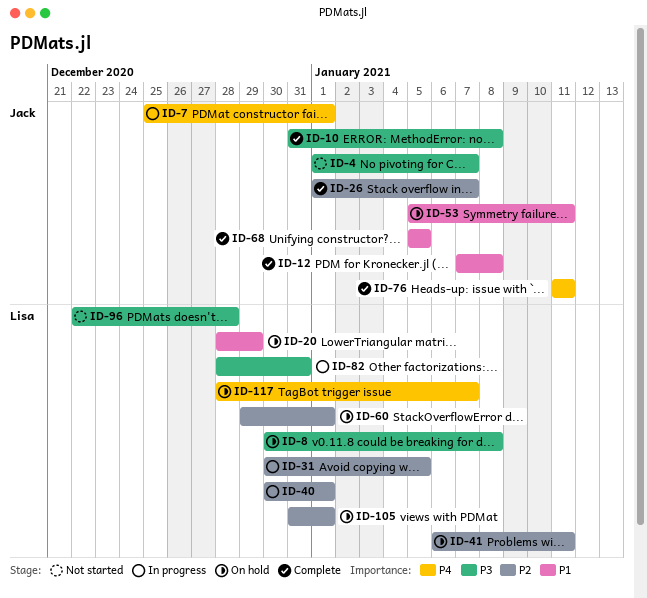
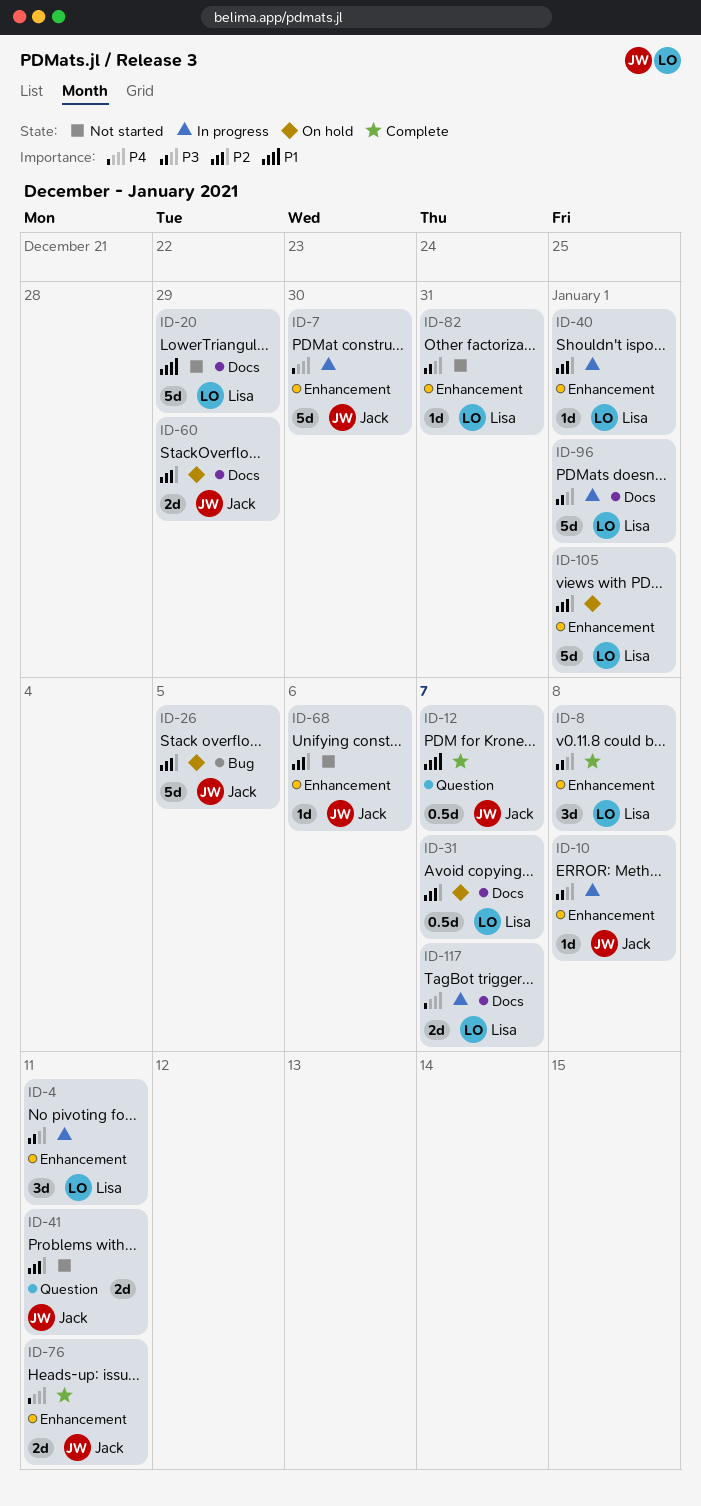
ID-4, status: Not started -> In progress
ID-4, owner: Jack -> Lisa
ID-4, due: Jan 7 -> Jan 11
ID-7, due: Jan 1 -> Dec 30
ID-8, status: On hold -> Complete
ID-10, status: Complete -> In progress
ID-12, due: Jan 8 -> Jan 7
ID-20, status: On hold -> Not started
ID-26, status: Complete -> On hold
ID-26, due: Jan 7 -> Jan 5
ID-31, status: In progress -> On hold
ID-31, due: Jan 5 -> Jan 7
ID-41, status: On hold -> Not started
ID-41, owner: Lisa -> Jack
ID-53: present -> none
ID-60, owner: Lisa -> Jack
ID-60, due: Jan 1 -> Dec 29
ID-68, status: Complete -> Not started
ID-68, priority: P1 -> P2
ID-68, due: Jan 5 -> Jan 6
ID-82, status: In progress -> Not started
ID-96, status: Not started -> In progress
ID-96, due: Dec 28 -> Jan 1
ID-117, status: On hold -> In progress

